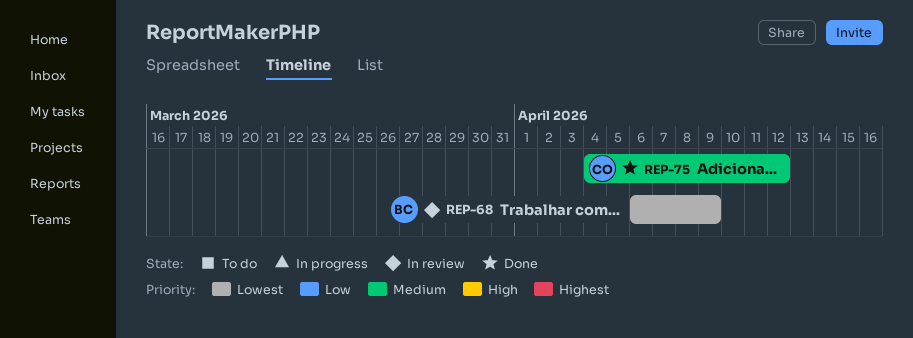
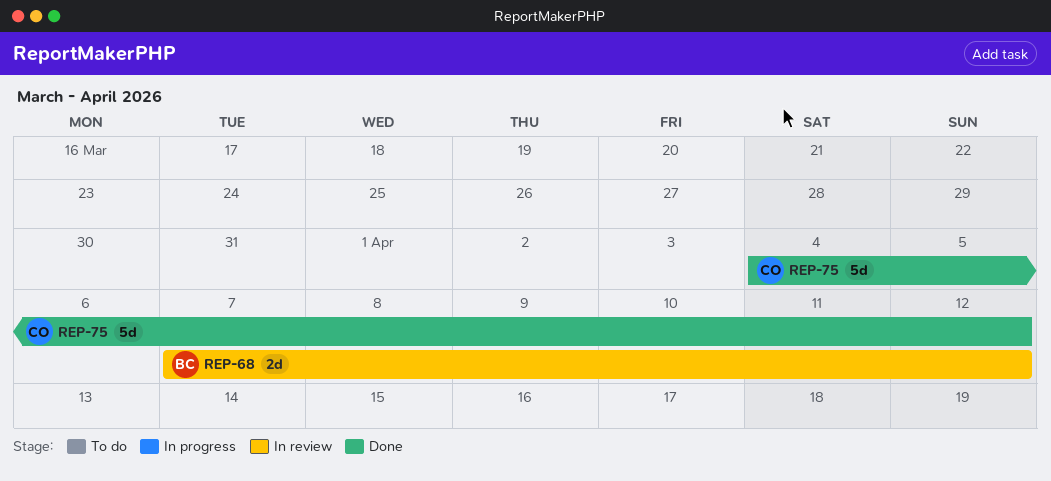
REP-68, start: Apr 6 -> Apr 7
REP-68, due: Apr 9 -> Apr 12

